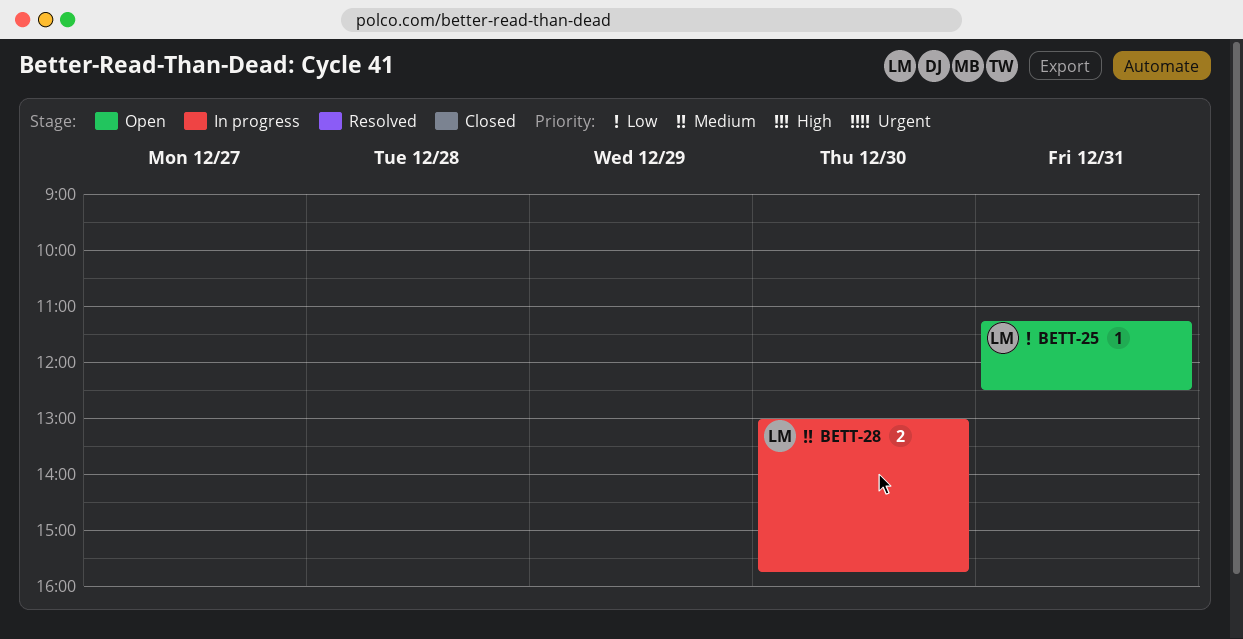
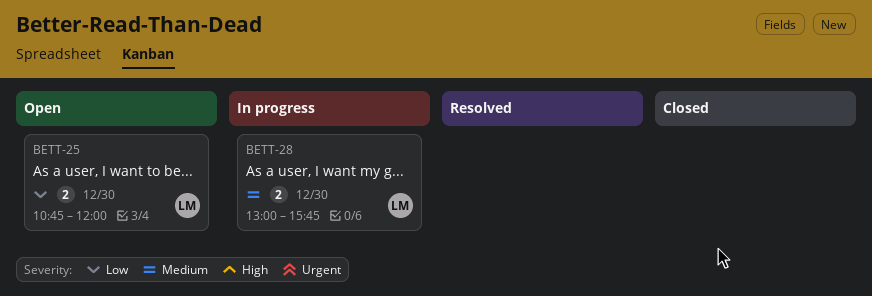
BETT-25, estimate: 1 -> 2
BETT-25, day: Dec 31 -> Dec 30
BETT-25, begins: 11:15 -> 10:45
BETT-25, ends: 12:30 -> 12:00

